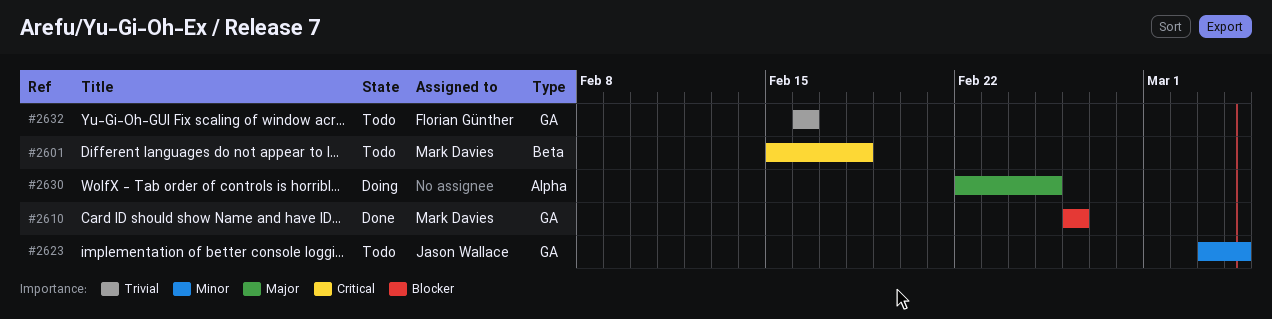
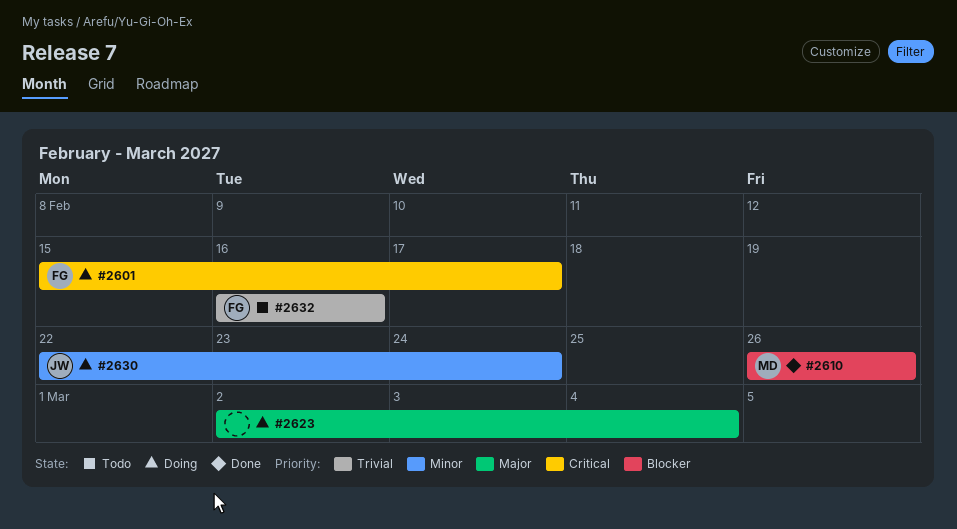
#2601, status: Todo -> Doing
#2601, owner: Mark Davies -> Florian Günther
#2601, due: Feb 18 -> Feb 17
#2623, status: Todo -> Doing
#2623, owner: Jason Wallace -> none
#2623, priority: Minor -> Major
#2623, start: Mar 3 -> Mar 2
#2630, owner: none -> Jason Wallace
#2630, priority: Major -> Minor
#2630, due: Feb 25 -> Feb 24

